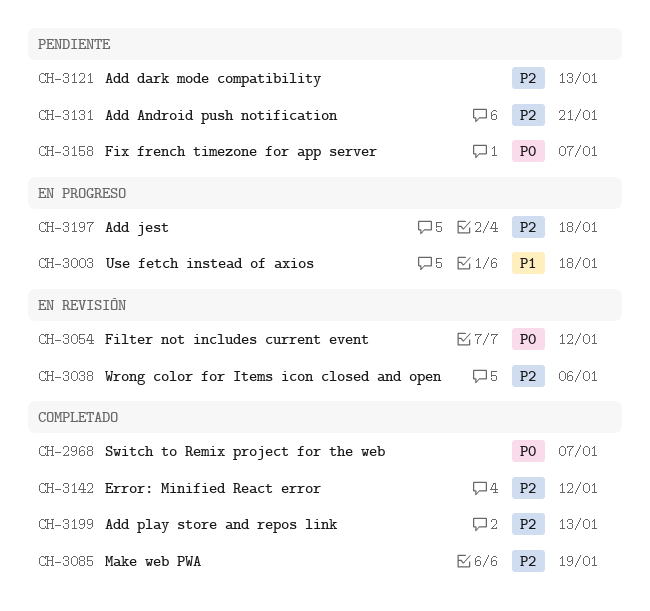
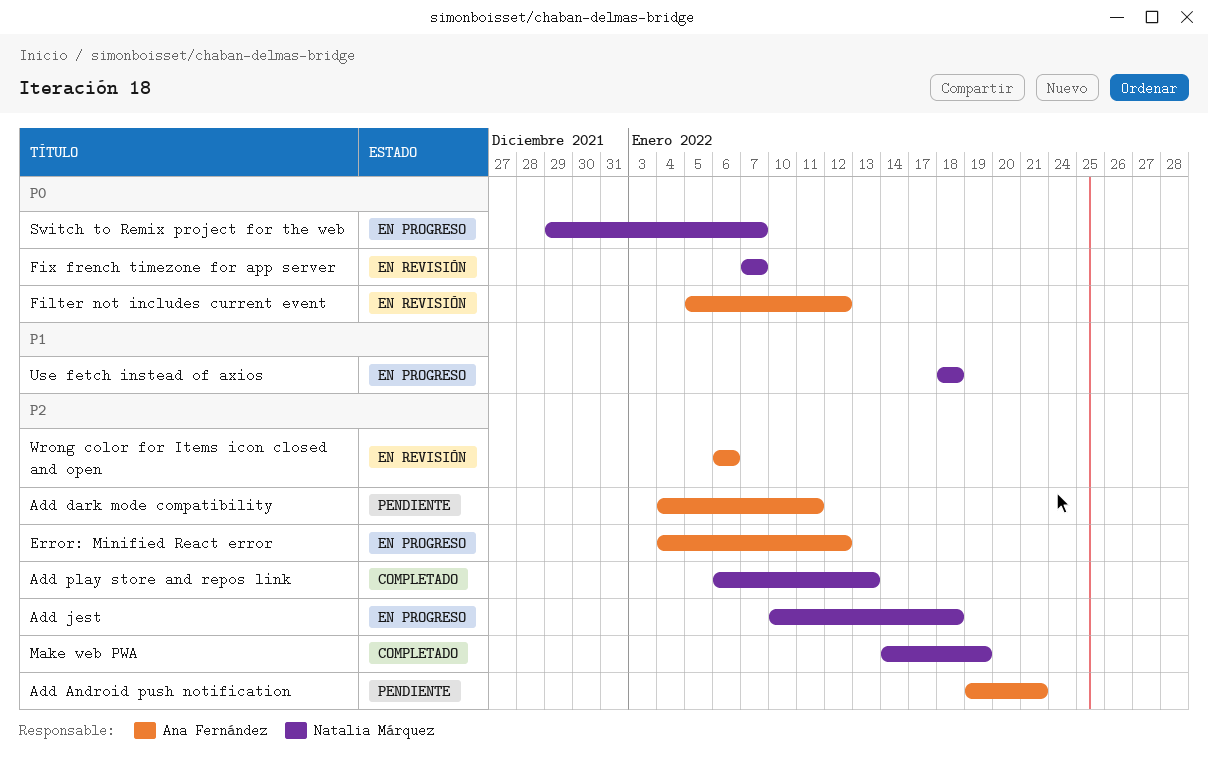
Add dark mode compatibility, due: Jan 13 -> Jan 11
Error: Minified React error, status: Completado -> En progreso
Fix french timezone for app server, status: Pendiente -> En revisión
Switch to Remix project for the web, status: Completado -> En progreso

